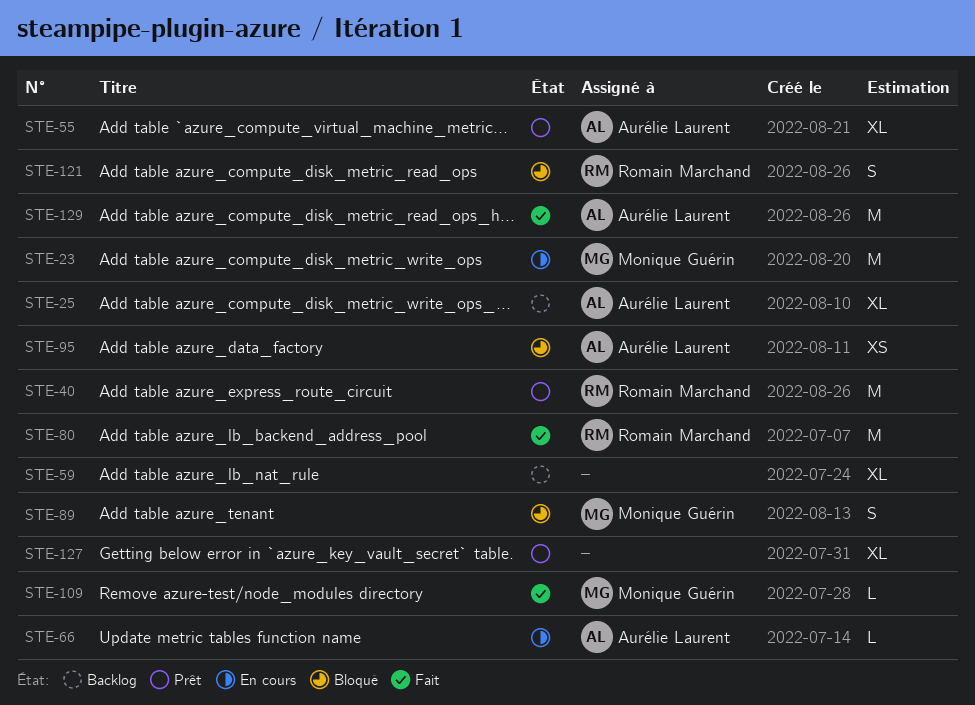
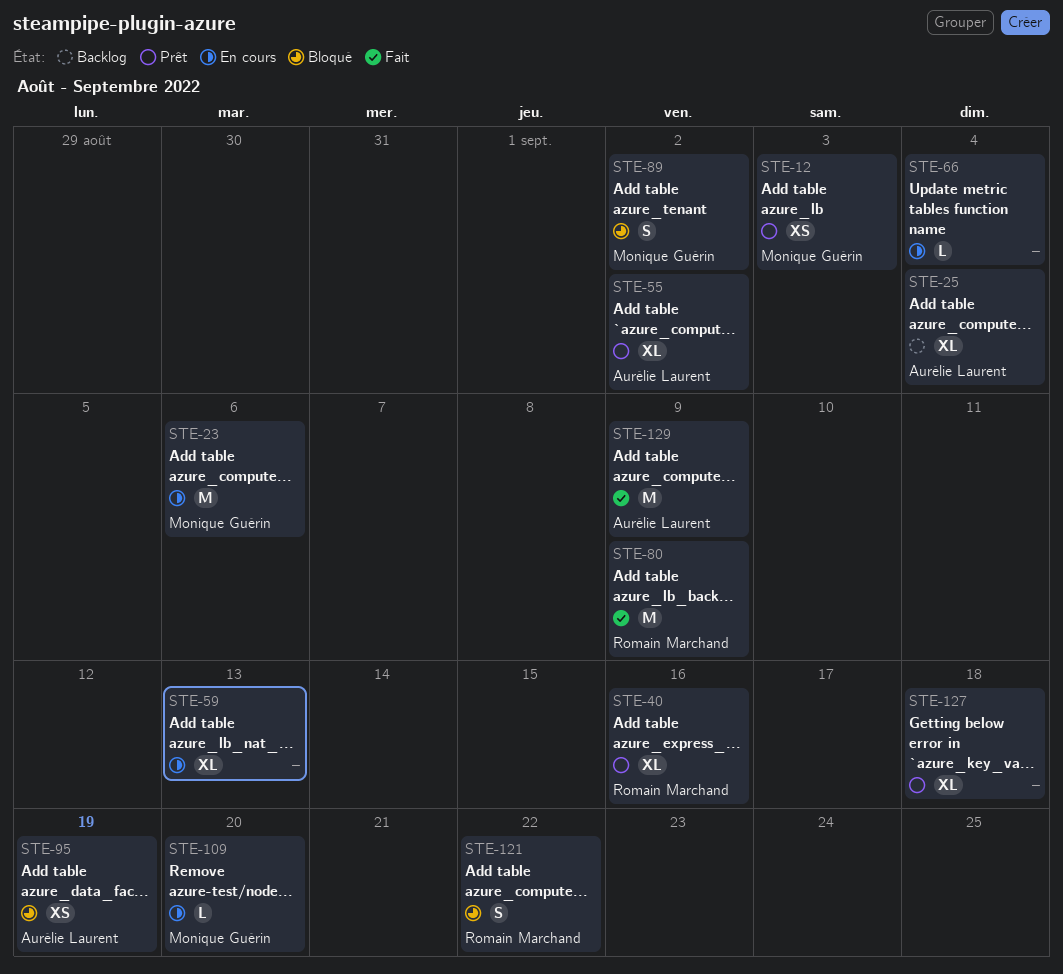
STE-12: none -> present
STE-40, estimate: M -> XL
STE-59, status: Backlog -> En cours
STE-66, owner: Aurélie Laurent -> none
STE-109, status: Fait -> En cours

